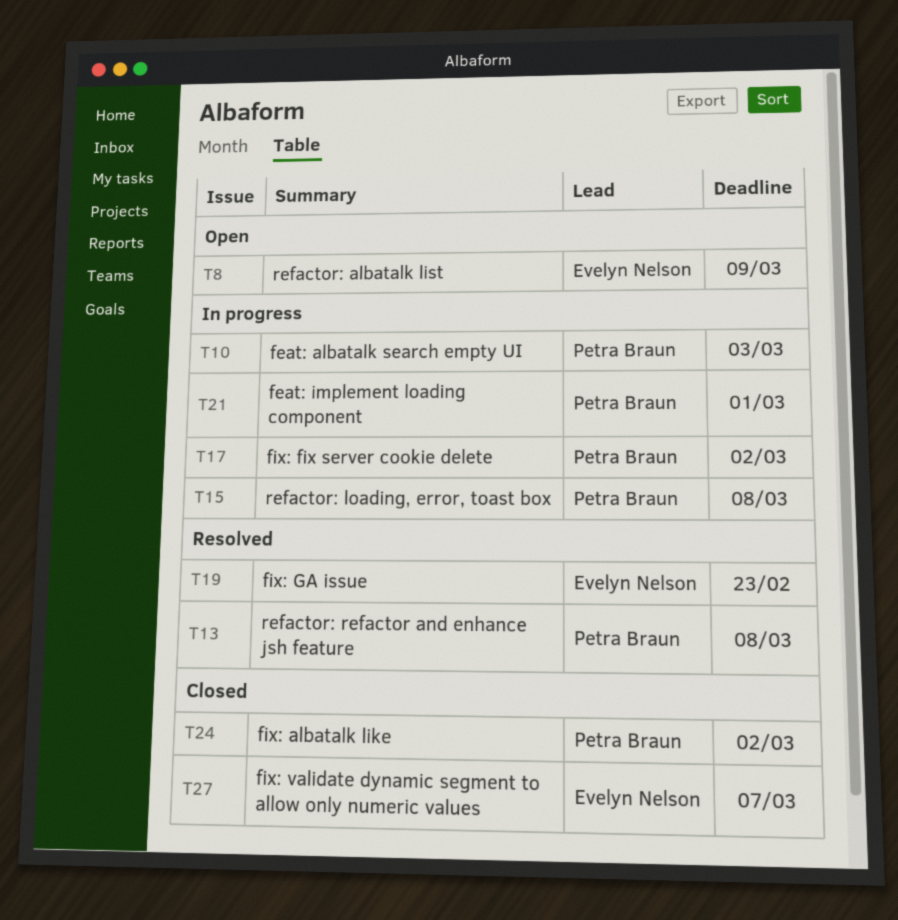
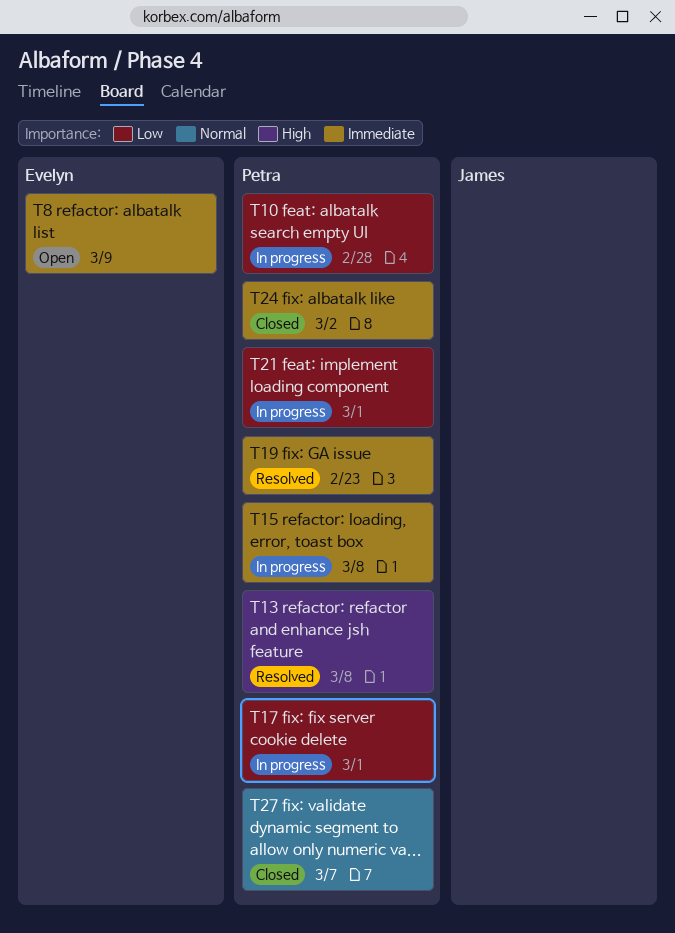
T10, due: Mar 3 -> Feb 28
T17, due: Mar 2 -> Mar 1
T19, owner: Evelyn Nelson -> Petra Braun
T27, owner: Evelyn Nelson -> Petra Braun

